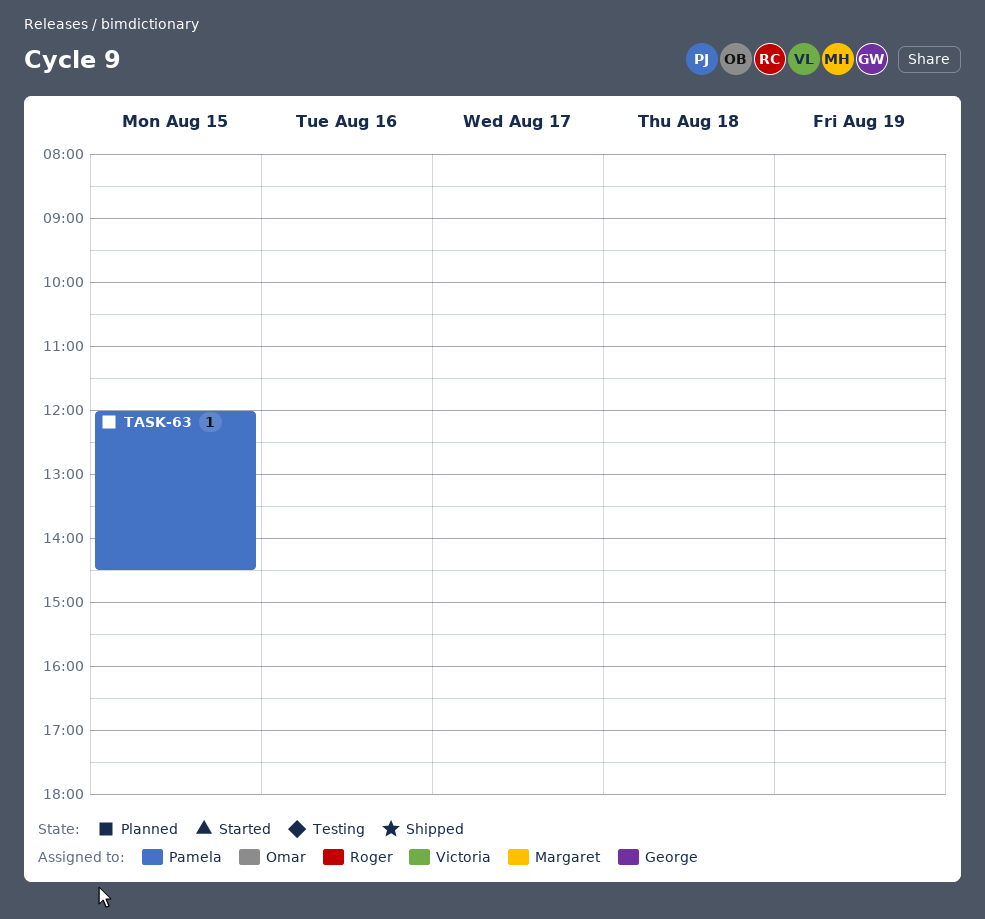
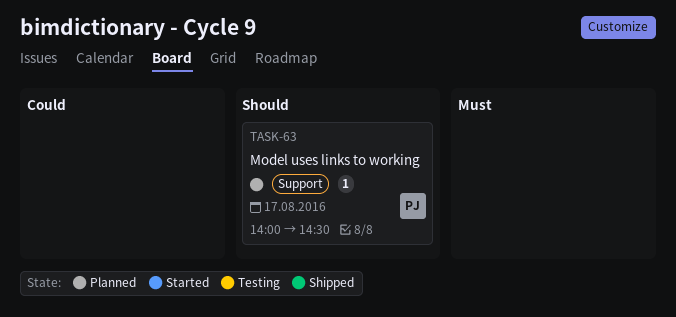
TASK-63, day: Aug 15 -> Aug 17
TASK-63, begins: 12:00 -> 14:00

